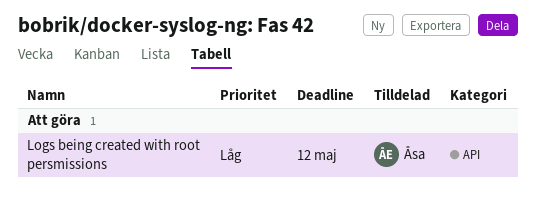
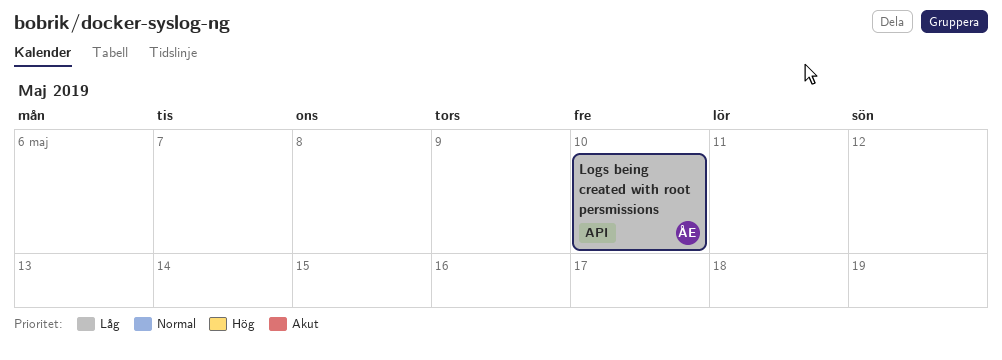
Logs being created with root persmissions, due: May 12 -> May 10

